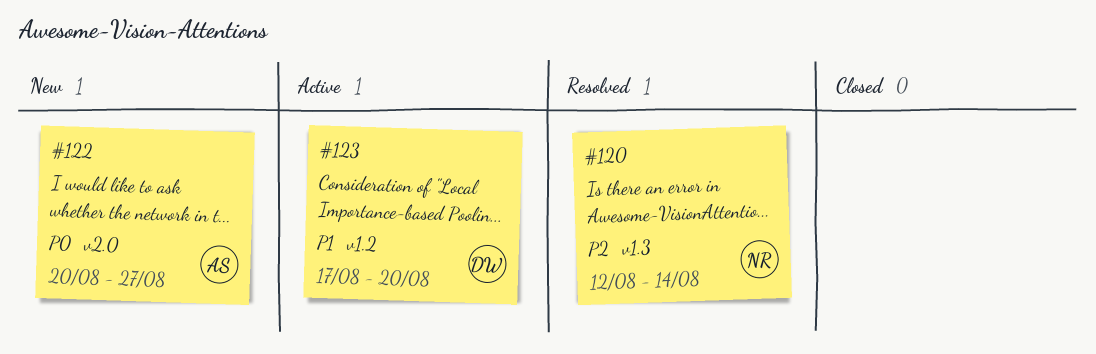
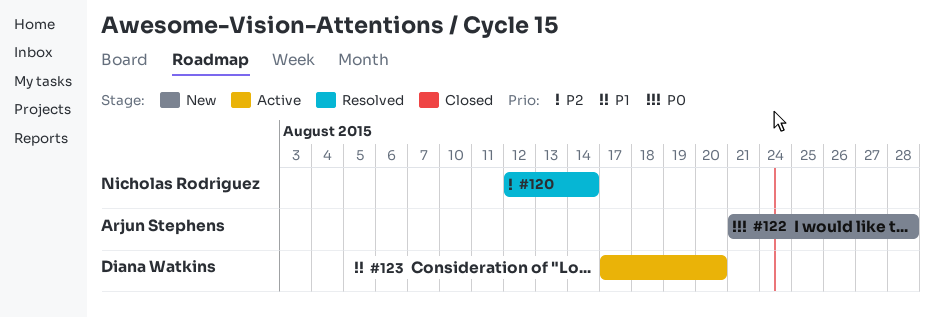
#122, start: Aug 20 -> Aug 21
#122, due: Aug 27 -> Aug 28

